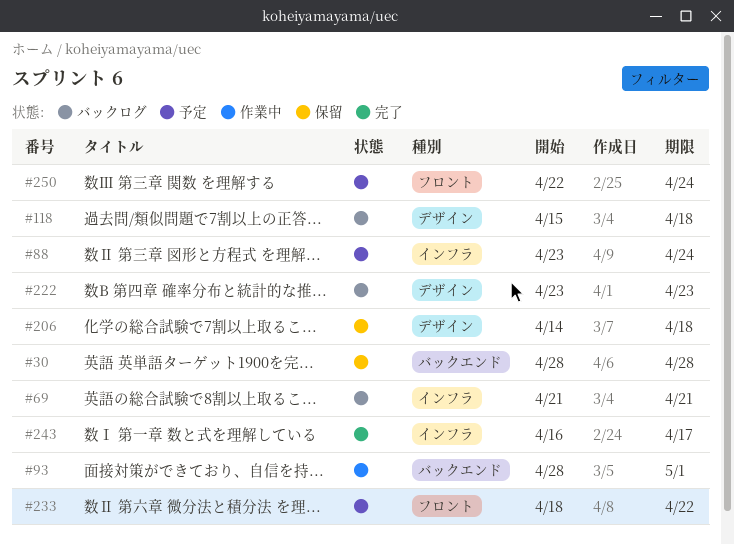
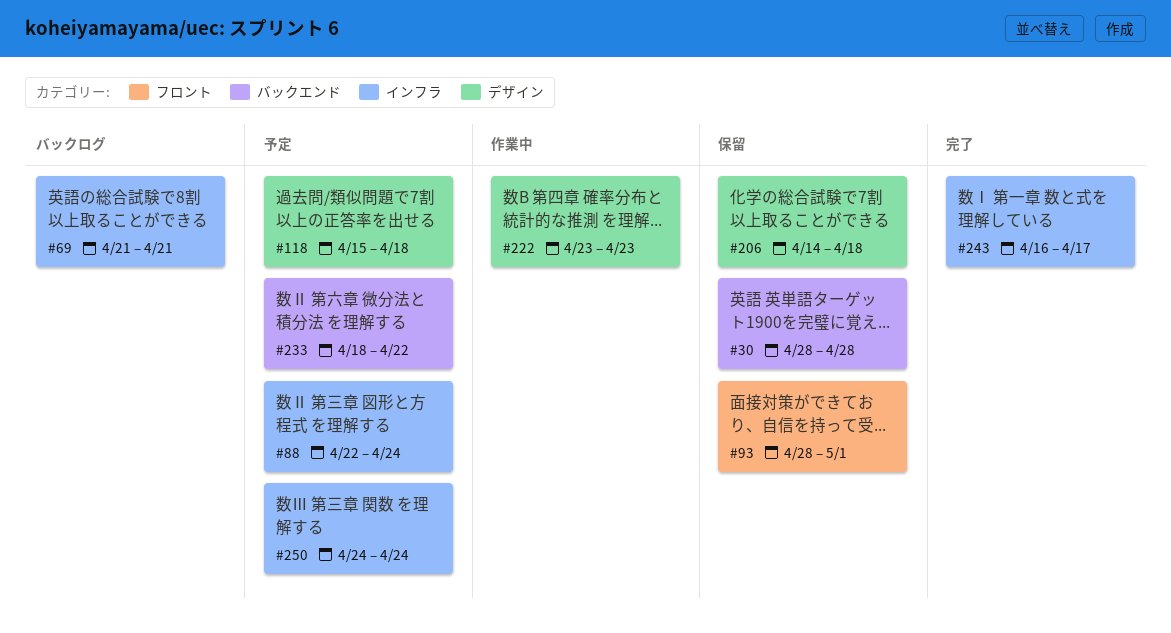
#88, start: Apr 23 -> Apr 22
#93, status: 作業中 -> 保留
#93, label: バックエンド -> フロント
#118, status: バックログ -> 予定
#222, status: バックログ -> 作業中
#233, label: フロント -> バックエンド
#250, label: フロント -> インフラ
#250, start: Apr 22 -> Apr 24

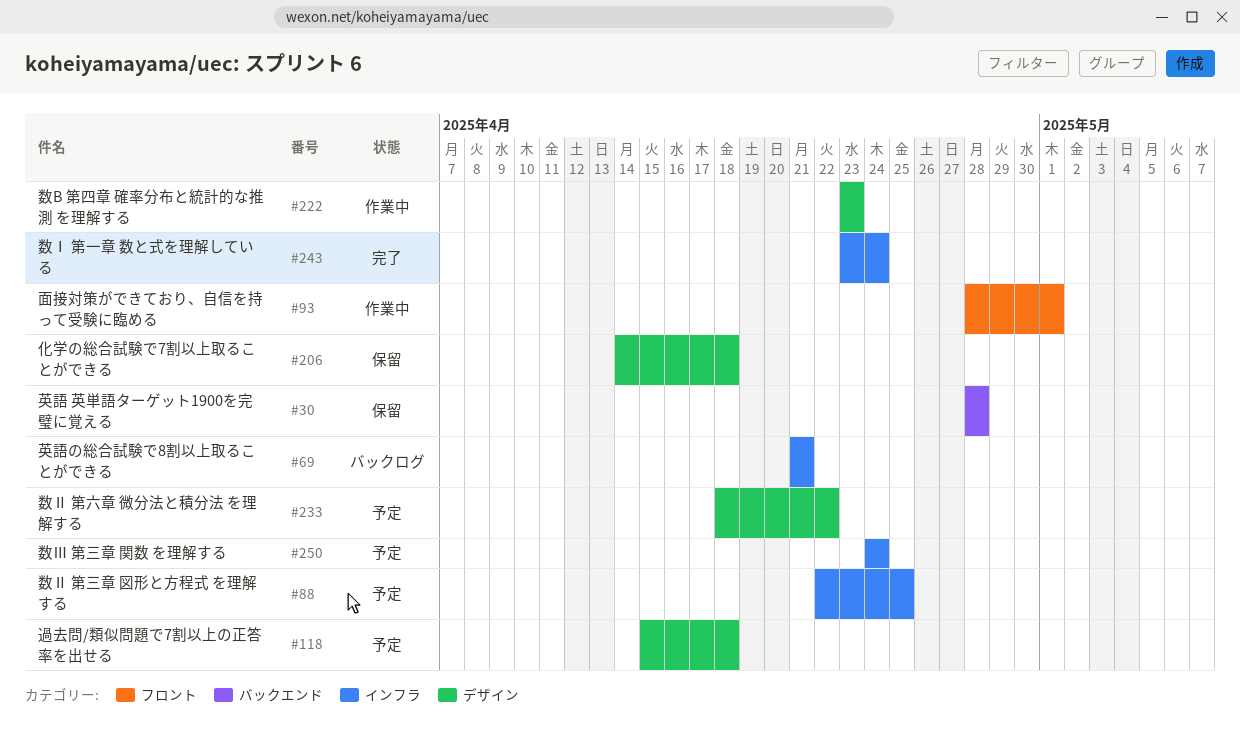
#88, due: Apr 24 -> Apr 25
#93, status: 保留 -> 作業中
#233, label: バックエンド -> デザイン
#243, start: Apr 16 -> Apr 23
#243, due: Apr 17 -> Apr 24

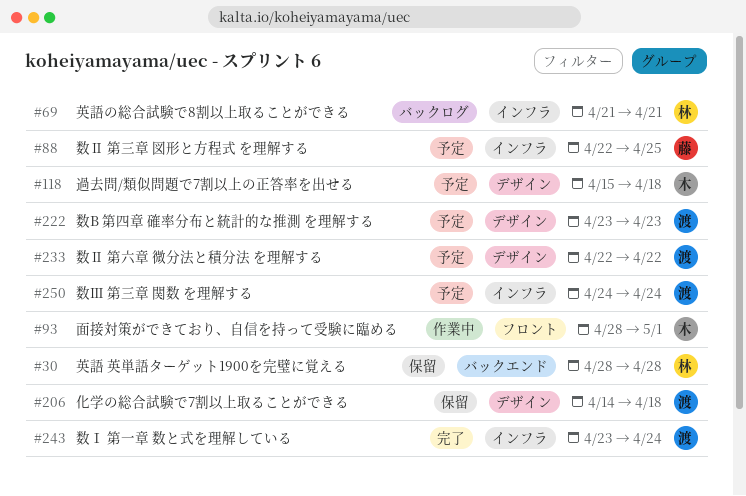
#222, status: 作業中 -> 予定
#233, start: Apr 18 -> Apr 22

